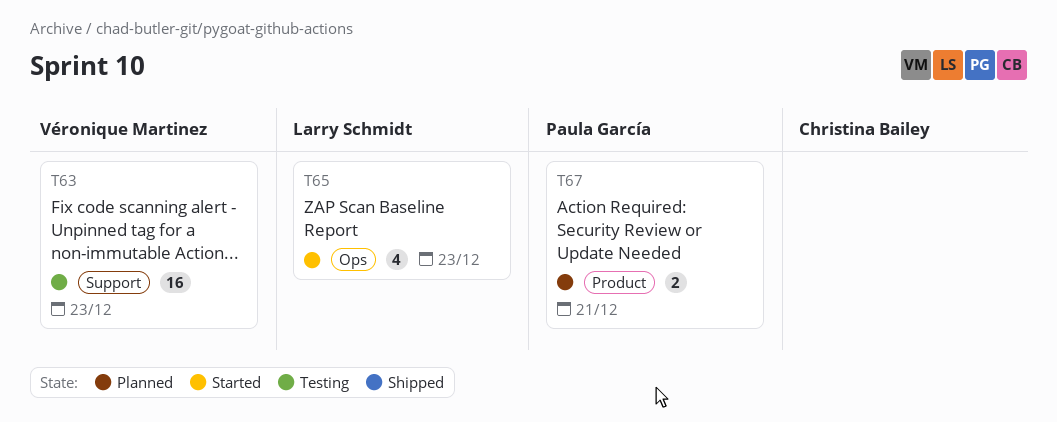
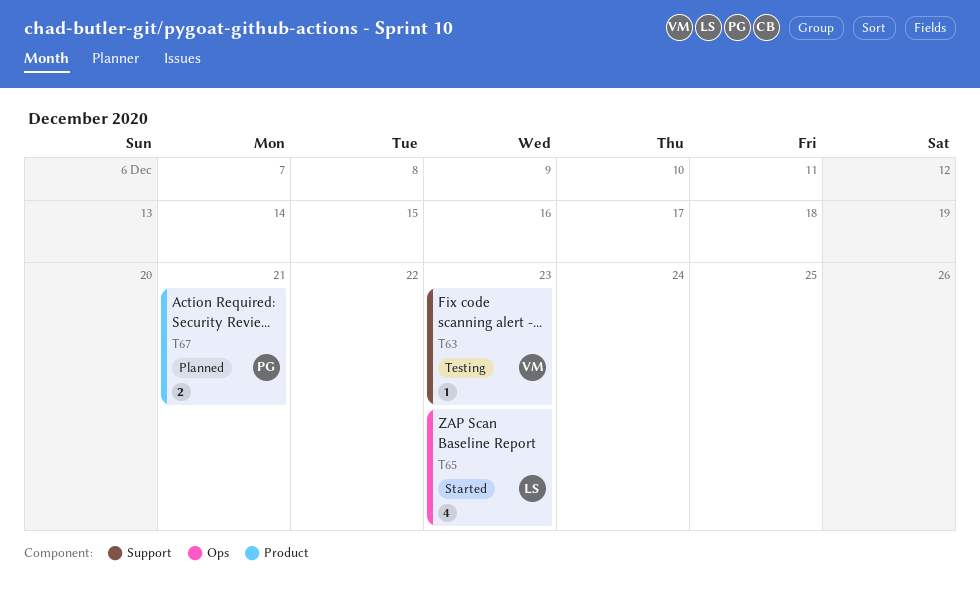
T63, estimate: 16 -> 1

